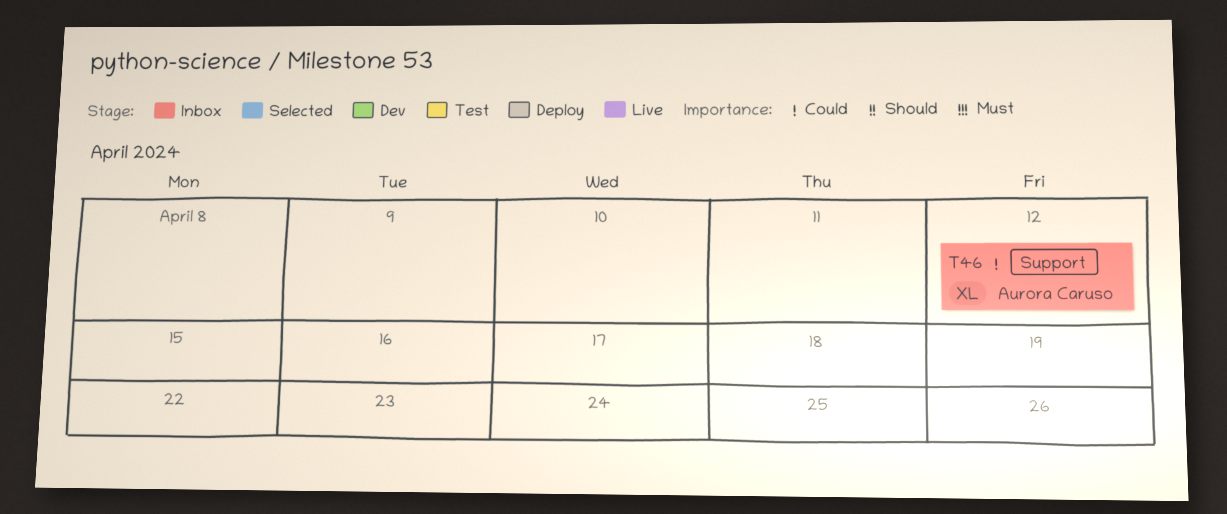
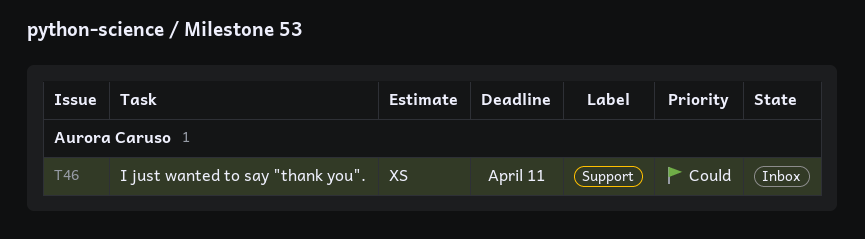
T46, estimate: XL -> XS
T46, due: Apr 12 -> Apr 11

